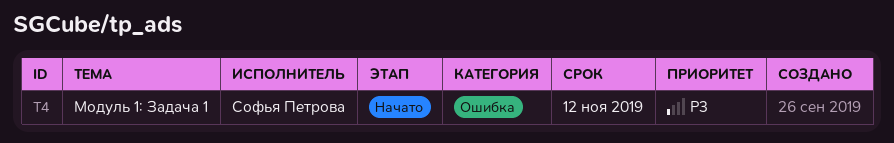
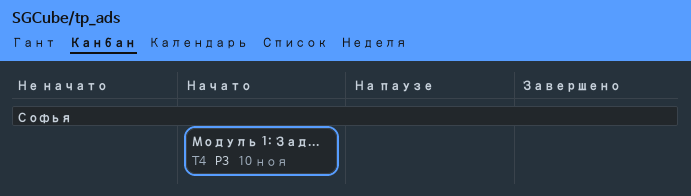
T4, due: Nov 12 -> Nov 10

